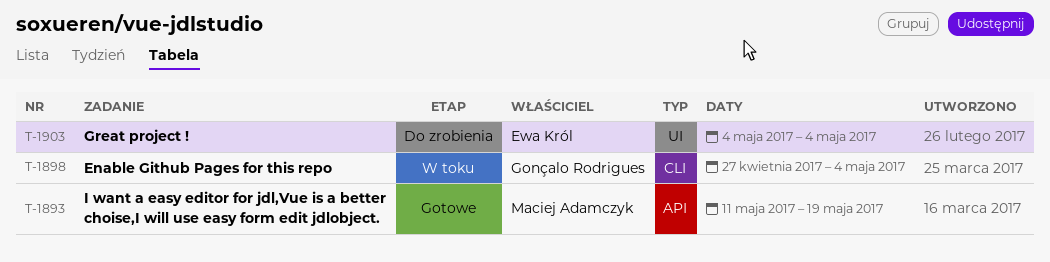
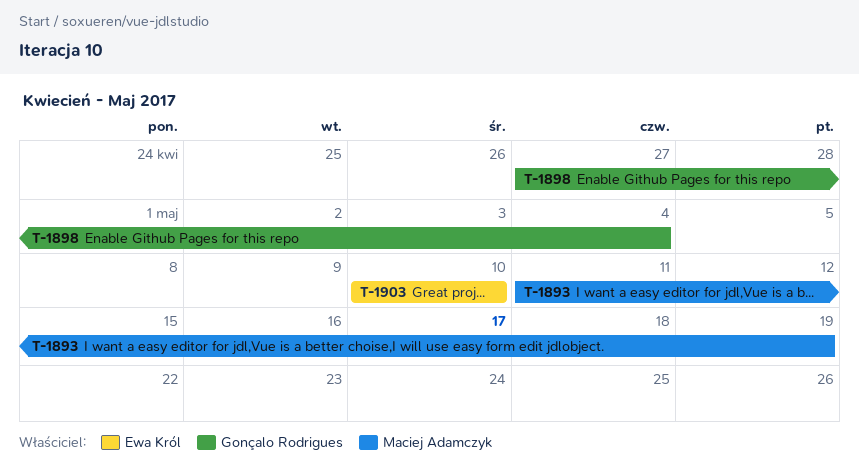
T-1903, start: May 4 -> May 10
T-1903, due: May 4 -> May 10

